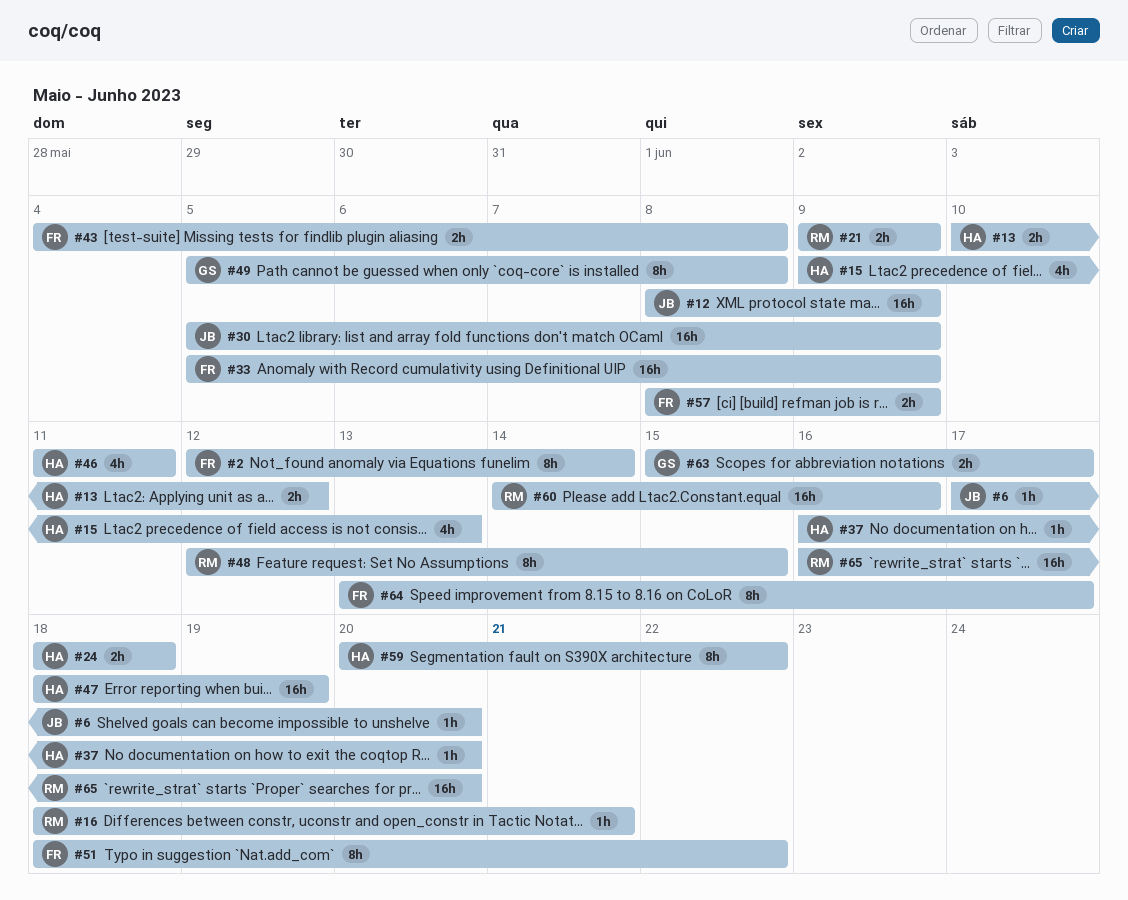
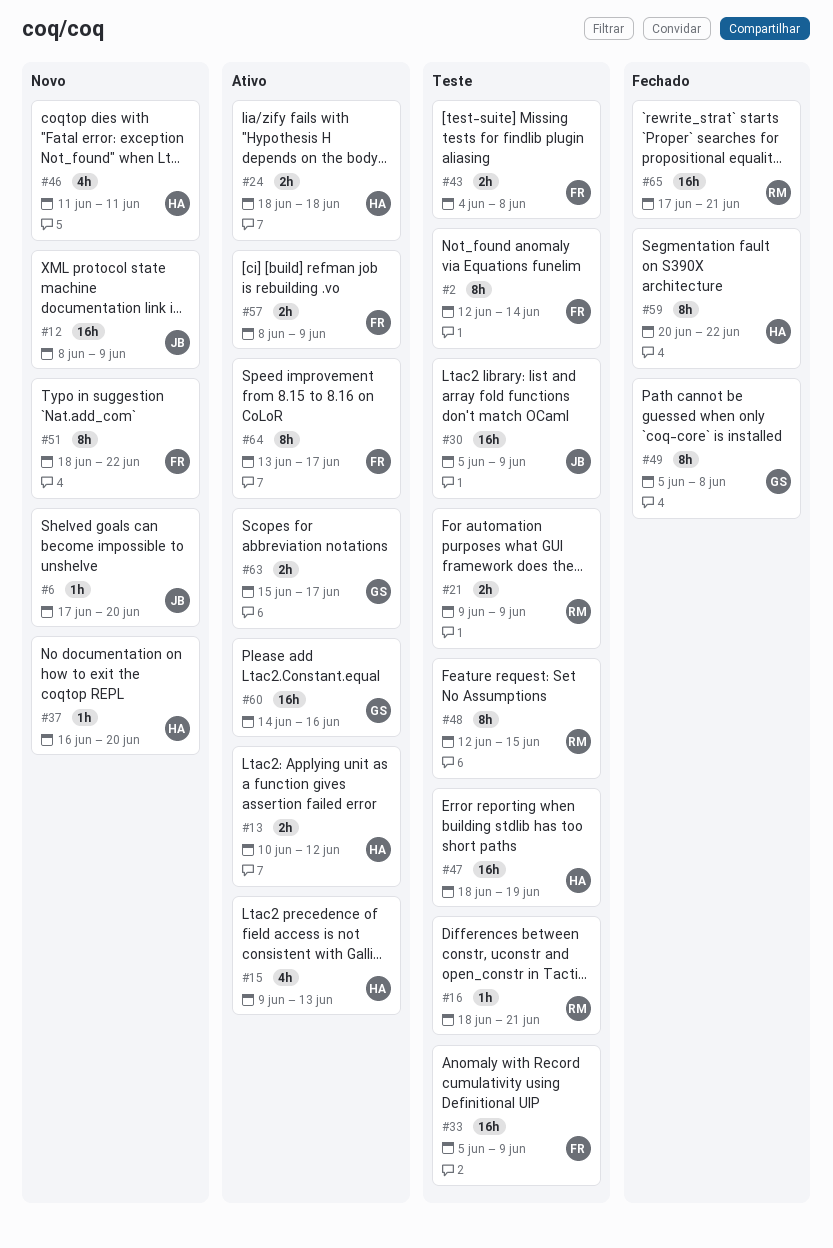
#60, owner: RM -> GS
#65, start: Jun 16 -> Jun 17
#65, due: Jun 20 -> Jun 21

